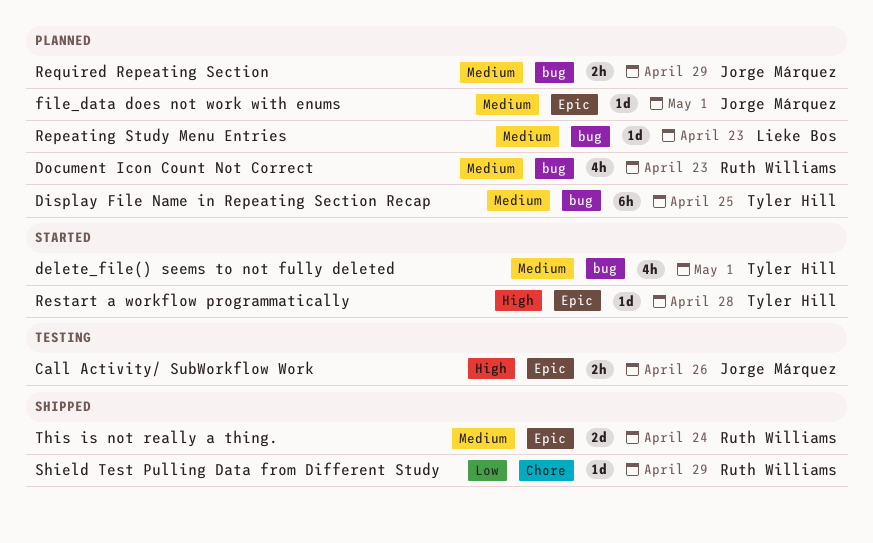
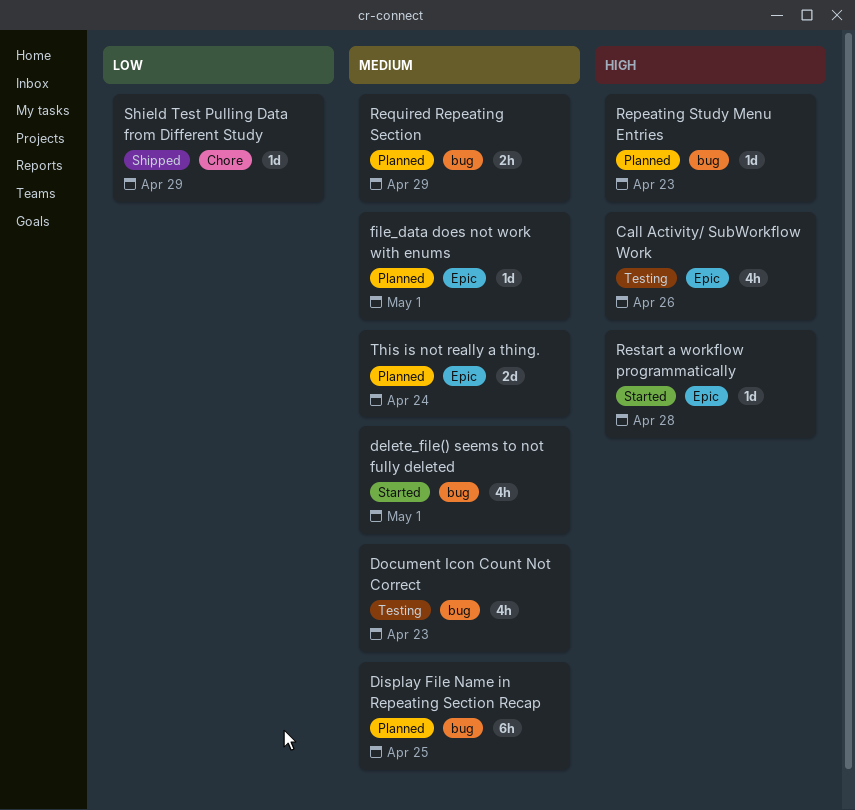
Call Activity/ SubWorkflow Work, estimate: 2h -> 4h
Document Icon Count Not Correct, status: Planned -> Testing
Repeating Study Menu Entries, priority: Medium -> High
This is not really a thing., status: Shipped -> Planned

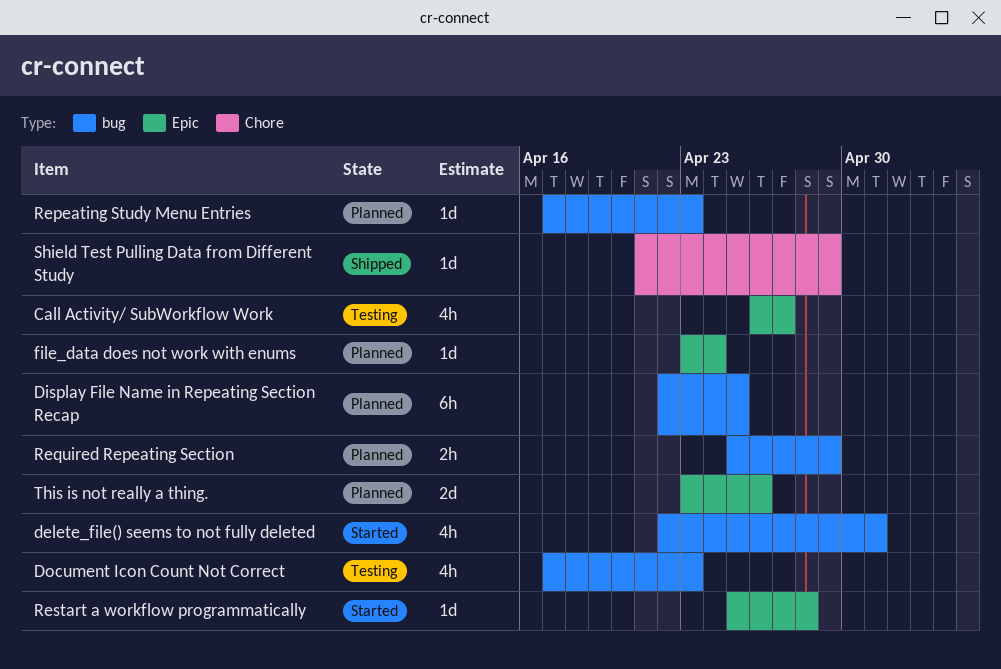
Call Activity/ SubWorkflow Work, due: Apr 26 -> Apr 27
file_data does not work with enums, due: May 1 -> Apr 24
This is not really a thing., due: Apr 24 -> Apr 26

